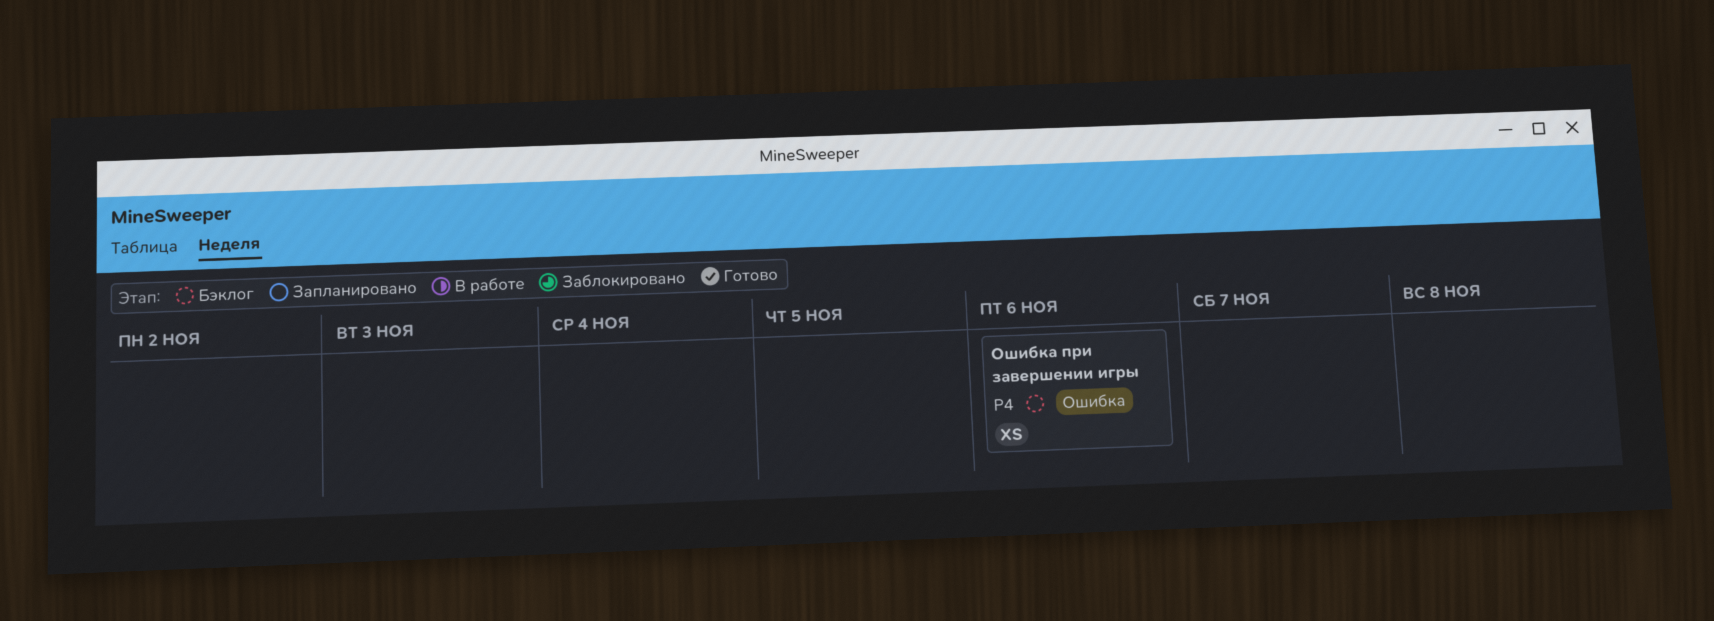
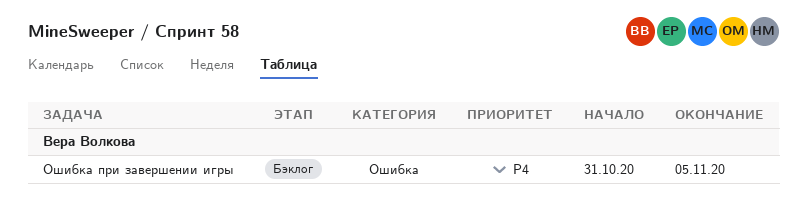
Ошибка при завершении игры, due: Nov 6 -> Nov 5

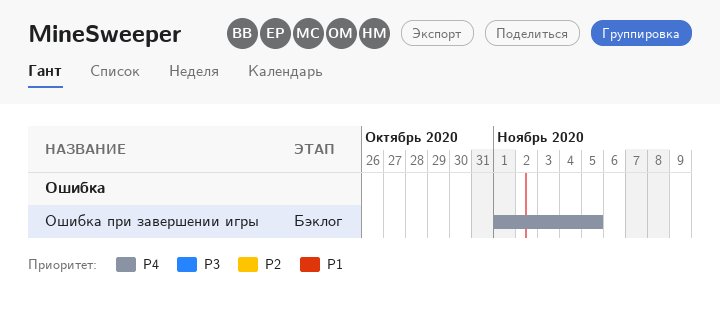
Ошибка при завершении игры, start: Oct 31 -> Nov 1

